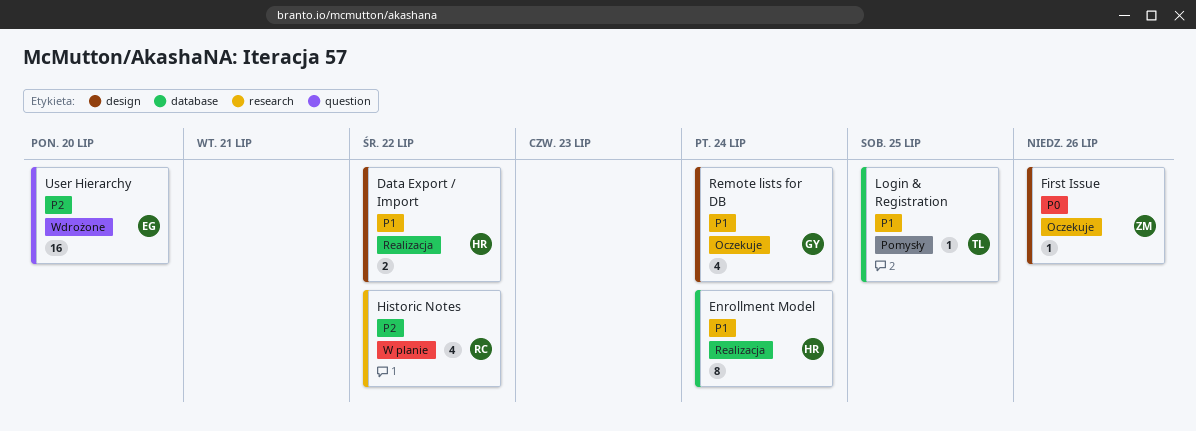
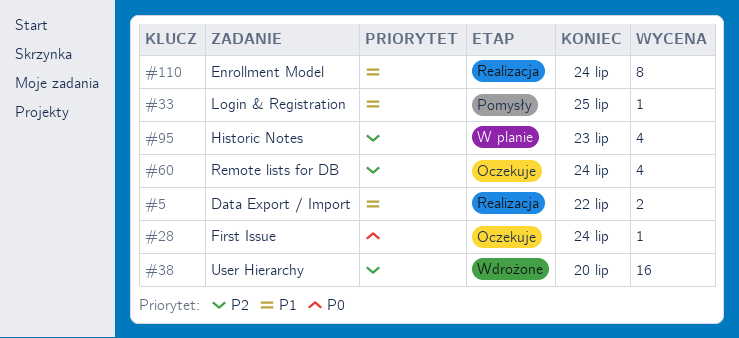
First Issue, due: Jul 26 -> Jul 24
Historic Notes, due: Jul 22 -> Jul 23
Remote lists for DB, priority: P1 -> P2

